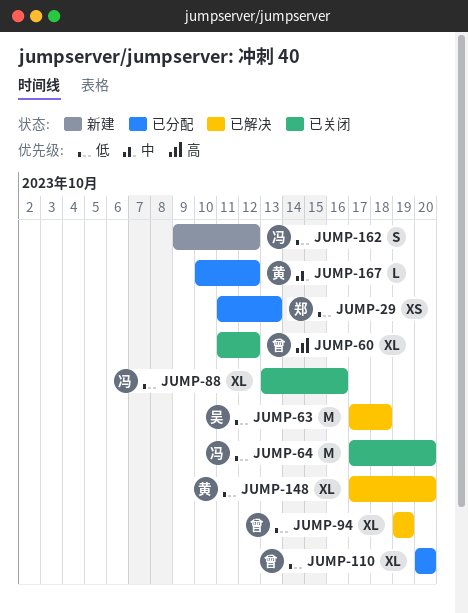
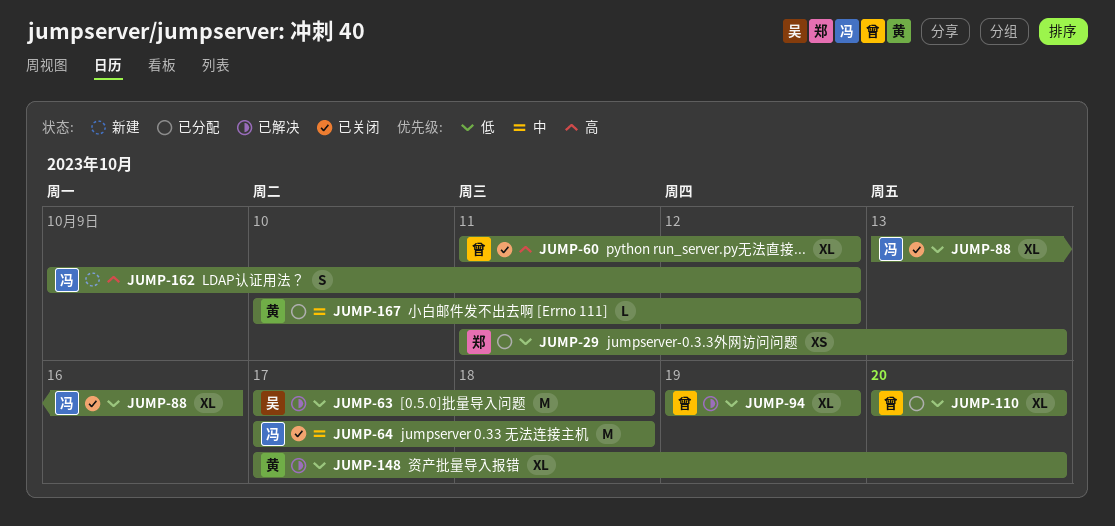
JUMP-64, priority: 低 -> 中
JUMP-64, due: Oct 20 -> Oct 18
JUMP-162, priority: 低 -> 高

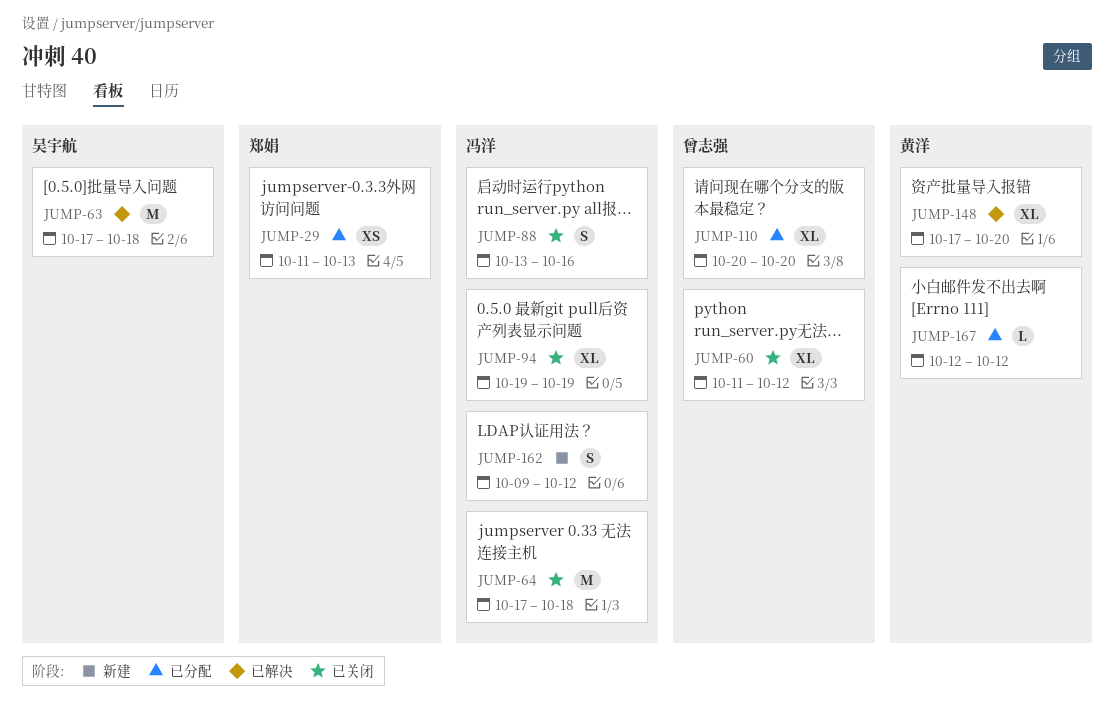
JUMP-88, estimate: XL -> S
JUMP-94, status: 已解决 -> 已关闭
JUMP-94, owner: 曾志强 -> 冯洋
JUMP-167, start: Oct 10 -> Oct 12

